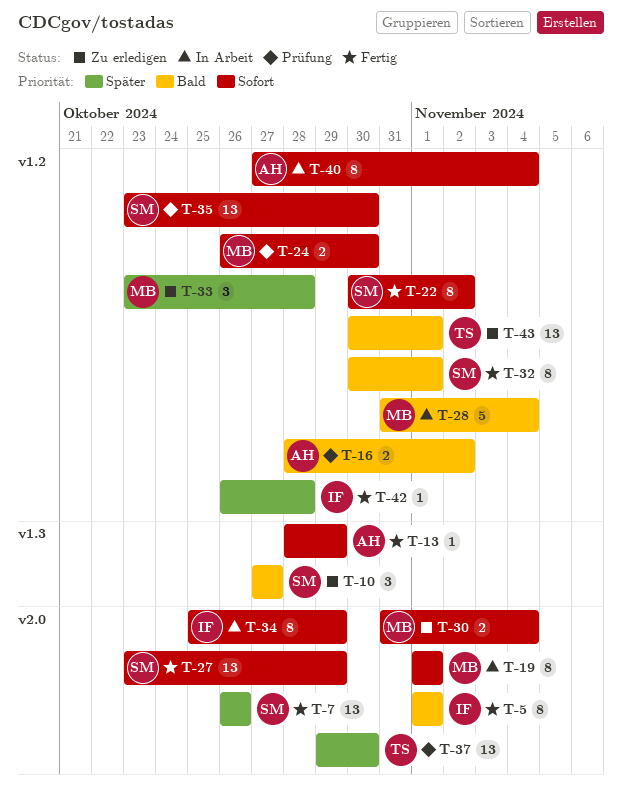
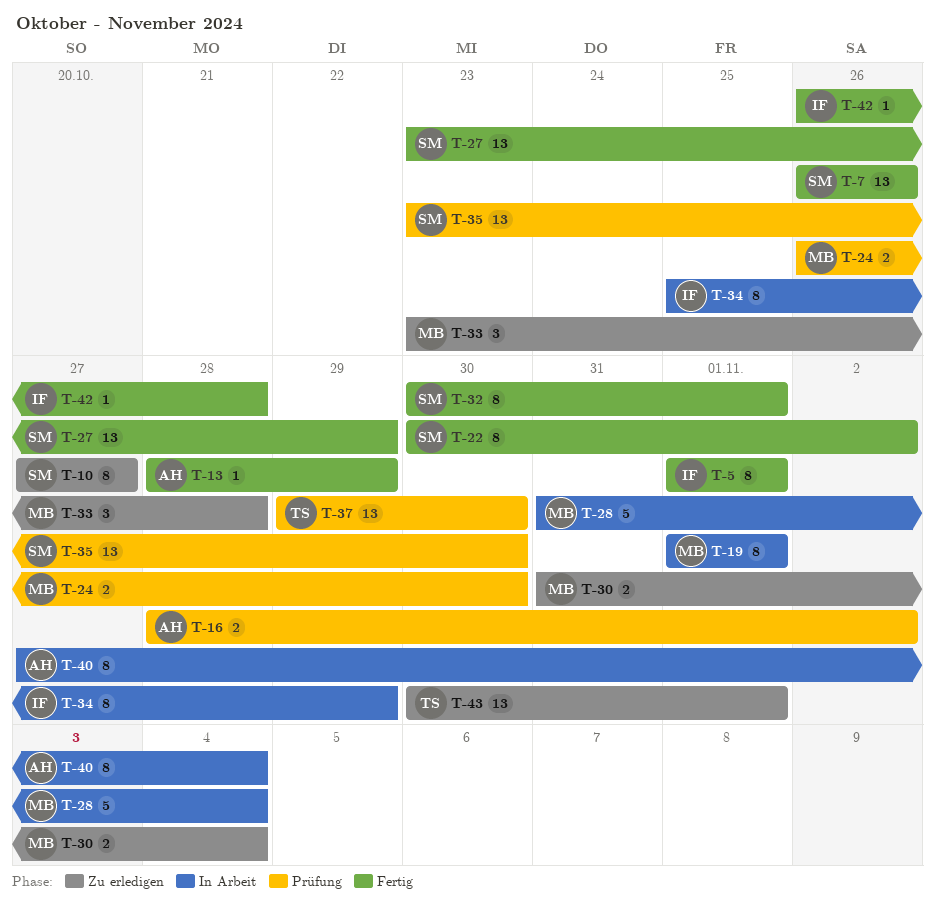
T-10, estimate: 3 -> 8

